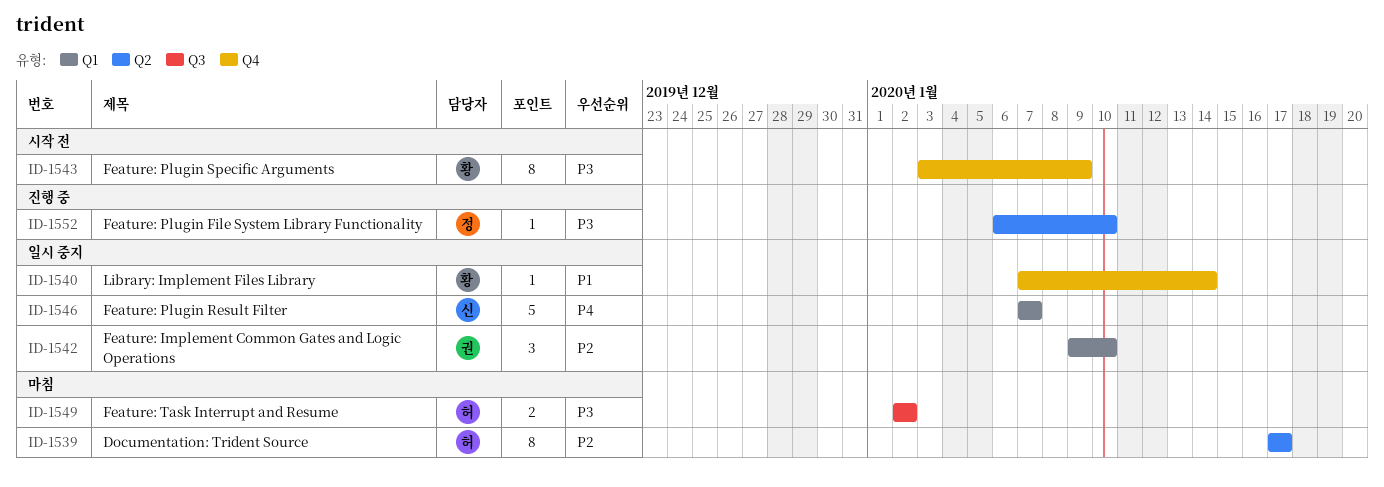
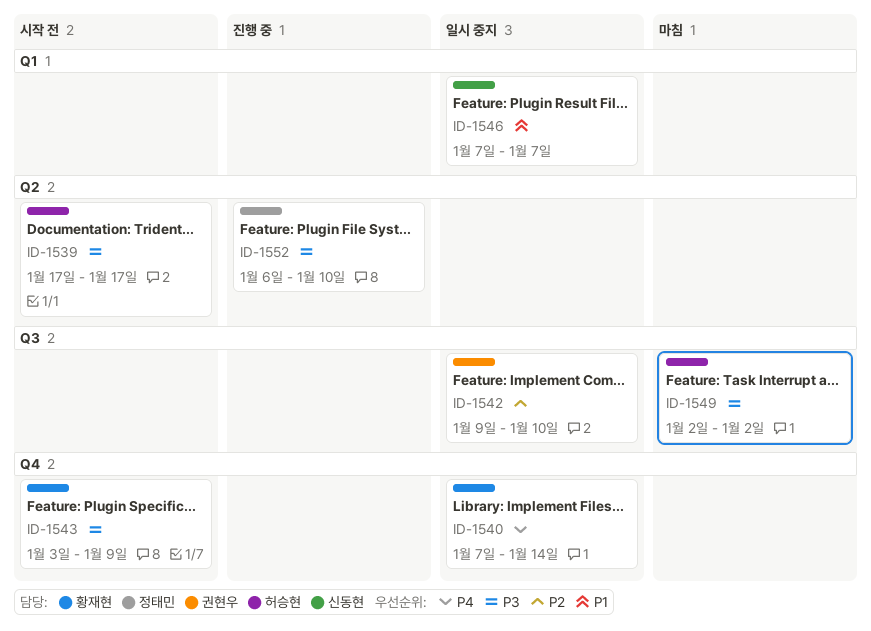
ID-1539, status: 마침 -> 시작 전
ID-1539, priority: P2 -> P3
ID-1540, priority: P1 -> P4
ID-1542, label: Q1 -> Q3
ID-1546, priority: P4 -> P1

